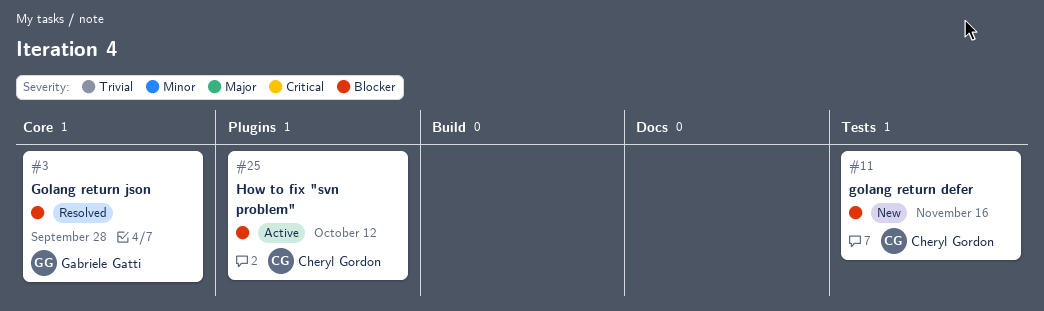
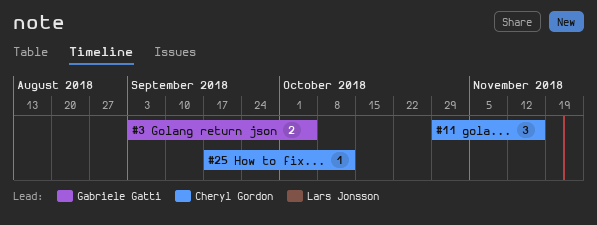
#3, due: Sep 28 -> Oct 5

